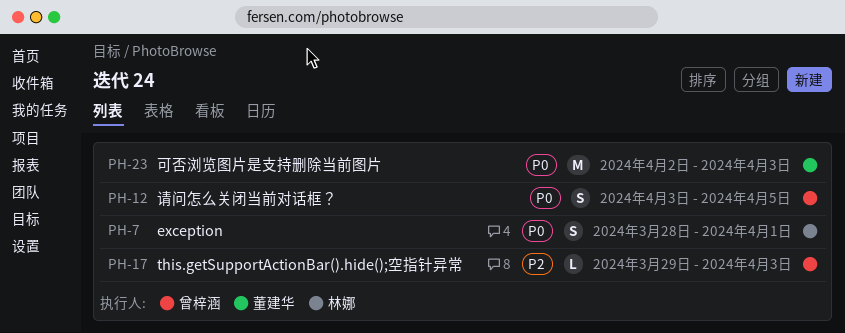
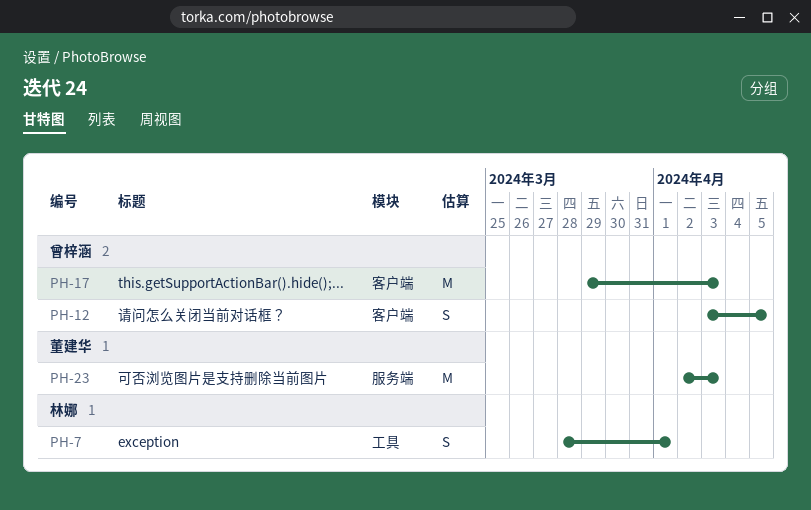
PH-17, estimate: L -> M

